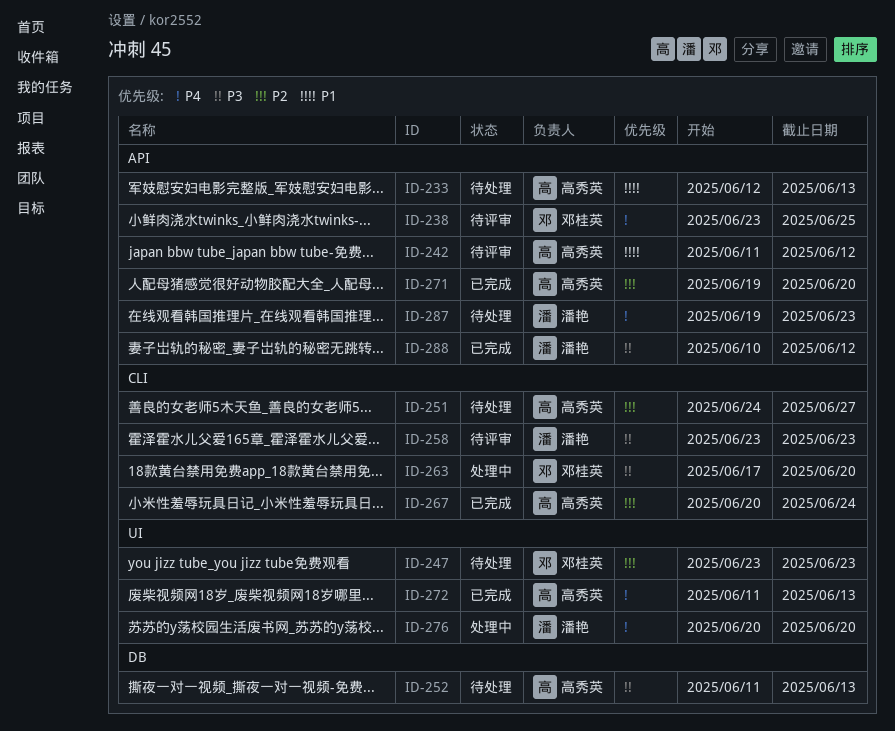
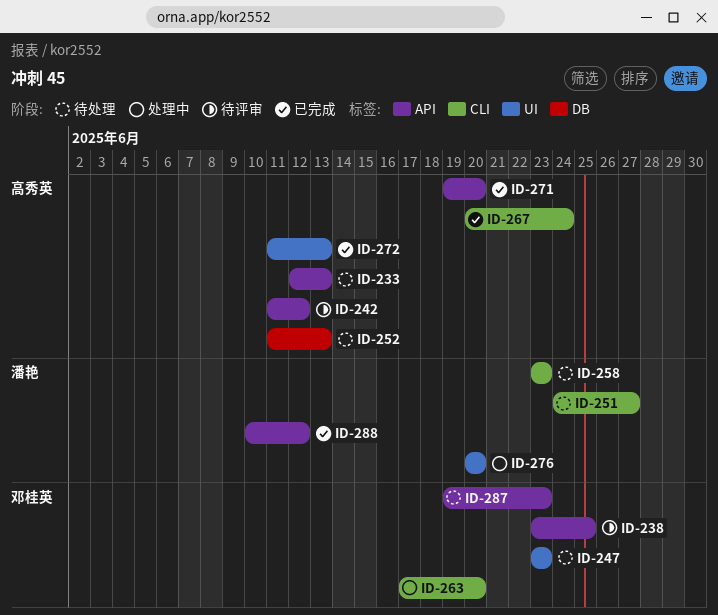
ID-251, owner: 高秀英 -> 潘艳
ID-258, status: 待评审 -> 待处理
ID-287, owner: 潘艳 -> 邓桂英

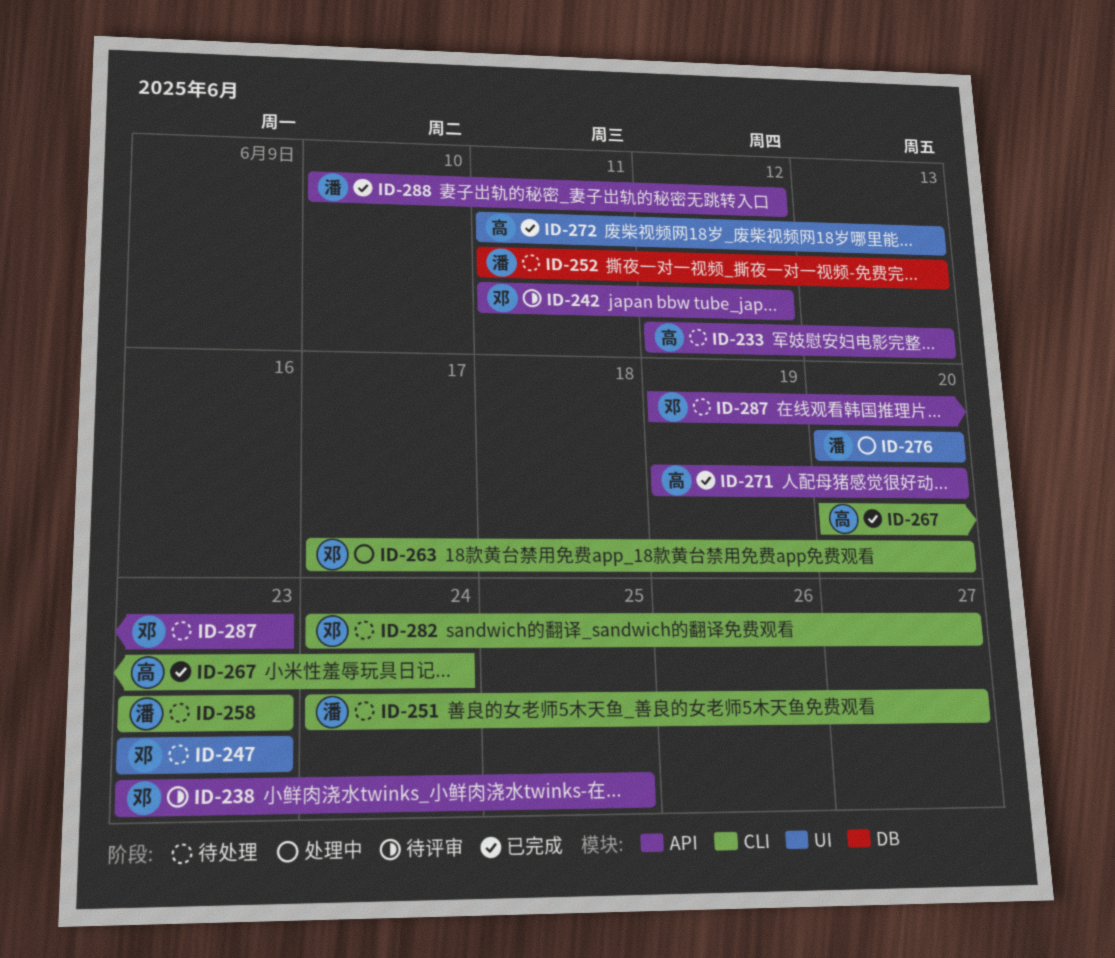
ID-242, owner: 高秀英 -> 邓桂英
ID-252, owner: 高秀英 -> 潘艳
ID-282: none -> present

